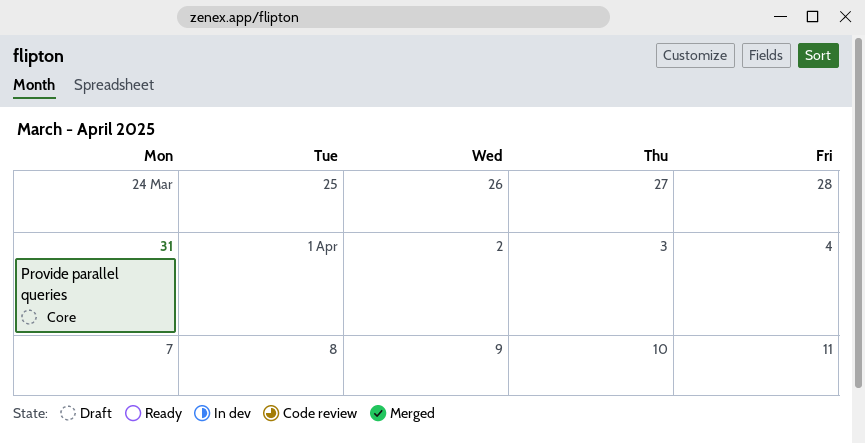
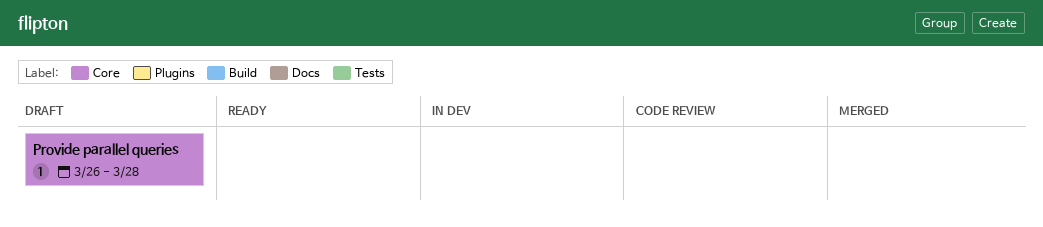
Provide parallel queries, due: Mar 31 -> Mar 28

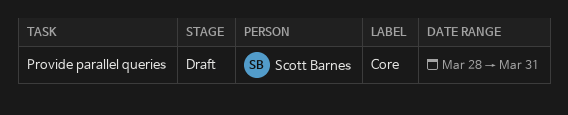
Provide parallel queries, start: Mar 26 -> Mar 28
Provide parallel queries, due: Mar 28 -> Mar 31

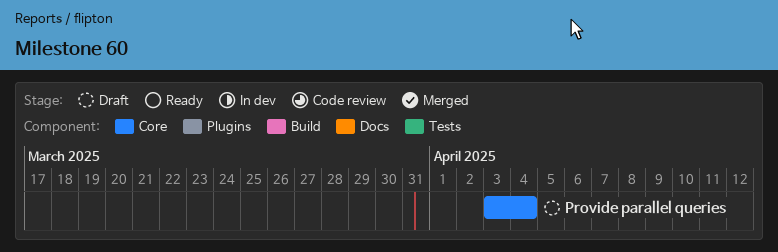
Provide parallel queries, start: Mar 28 -> Apr 3
Provide parallel queries, due: Mar 31 -> Apr 4

